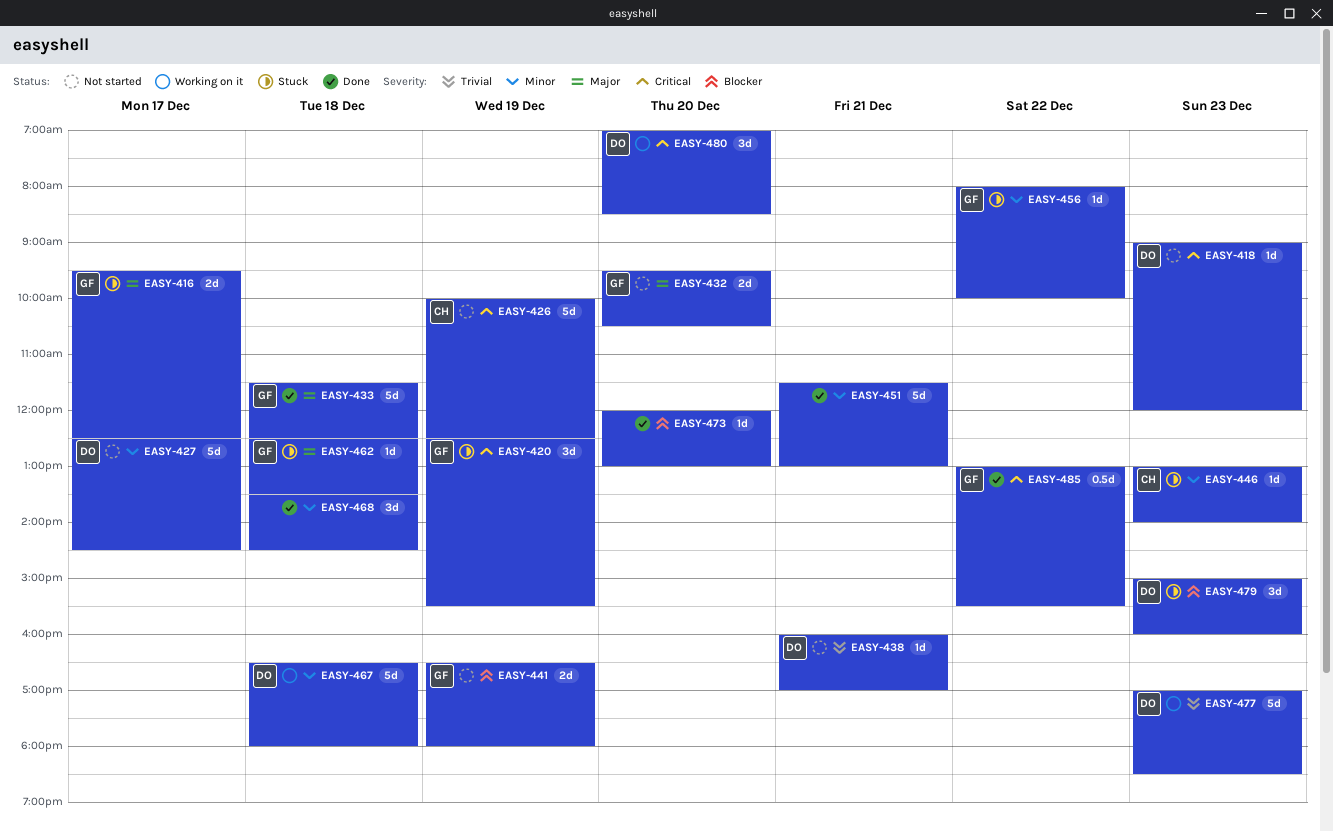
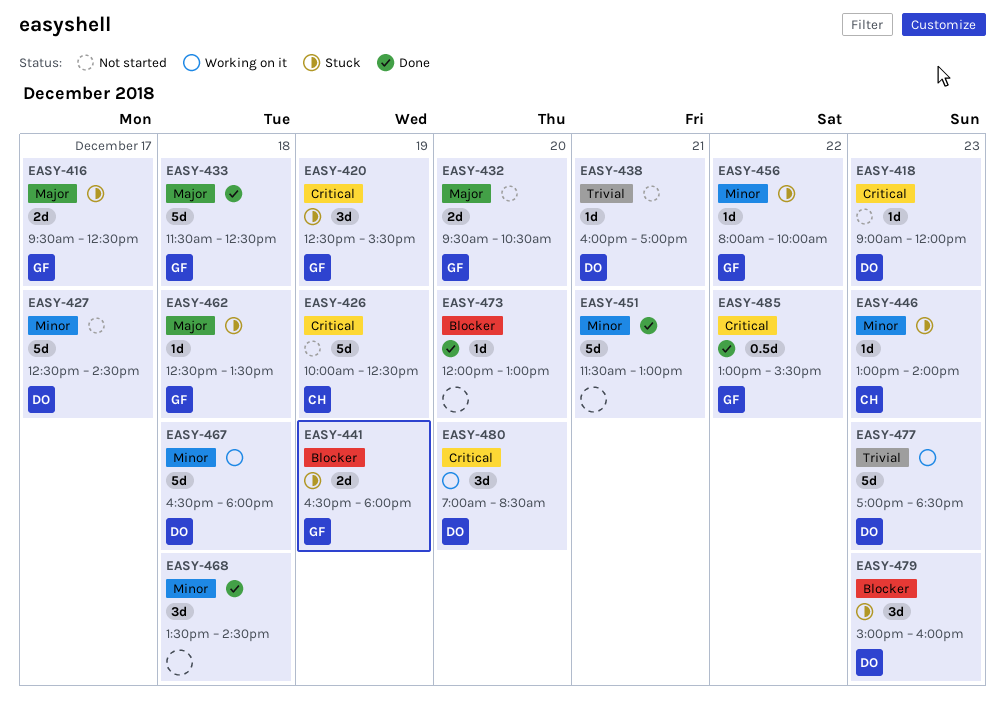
EASY-441, status: Not started -> Stuck

